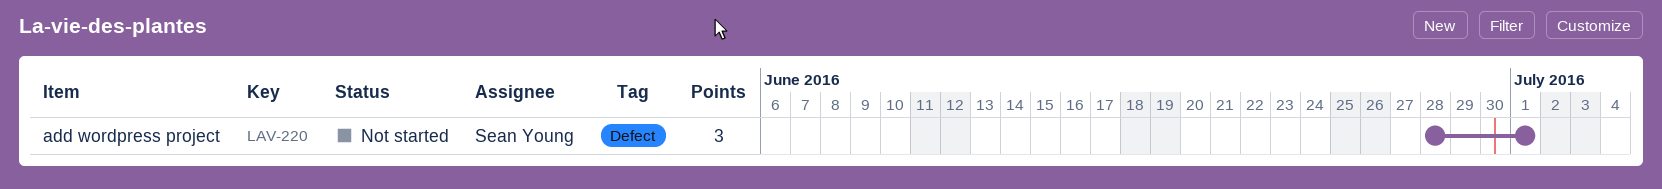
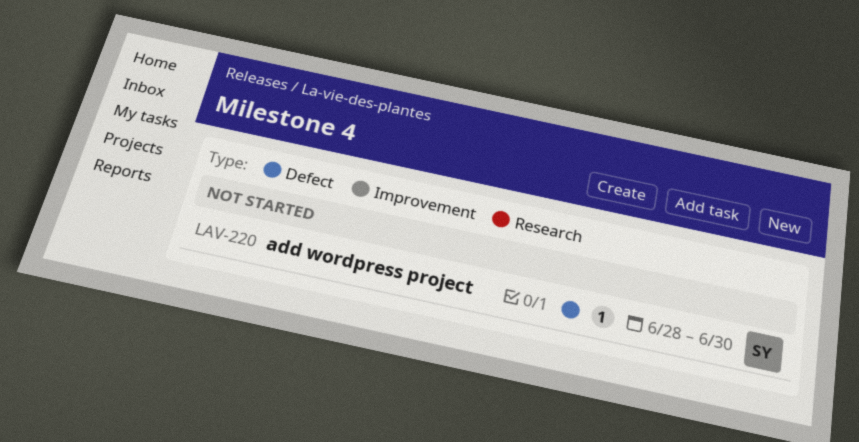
LAV-220, estimate: 3 -> 1
LAV-220, due: Jul 1 -> Jun 30

